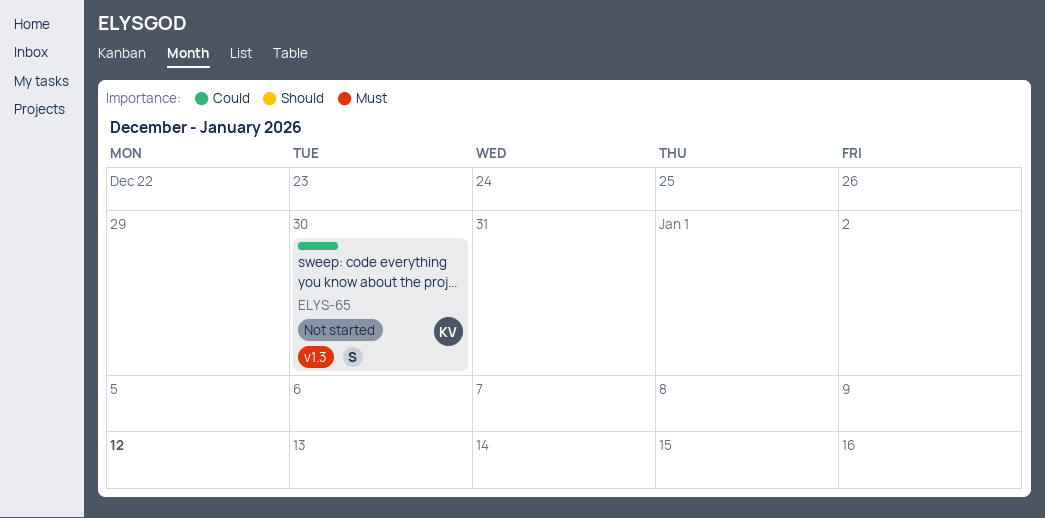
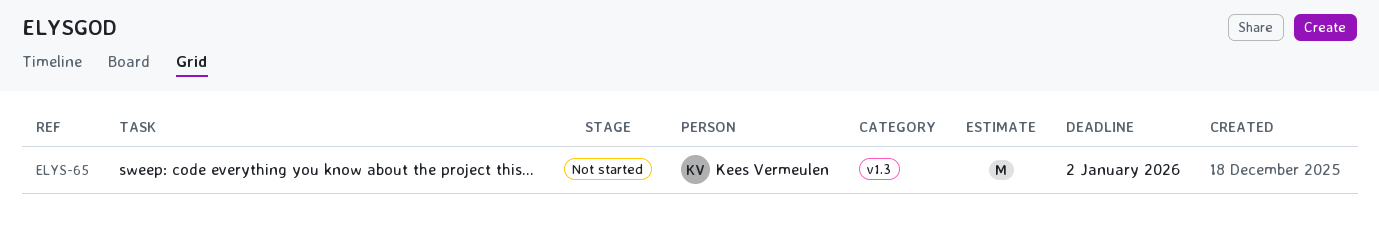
ELYS-65, estimate: S -> M
ELYS-65, due: Dec 30 -> Jan 2

